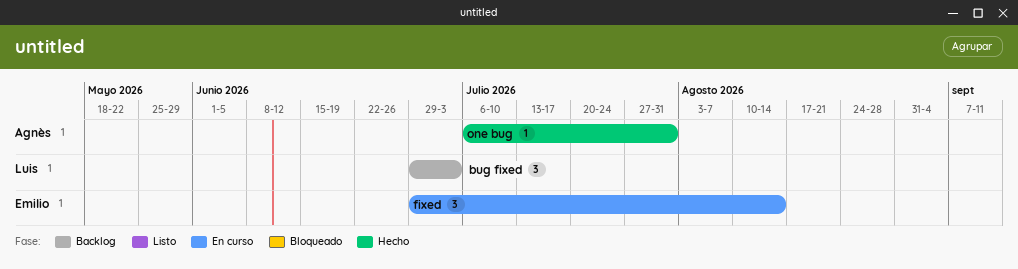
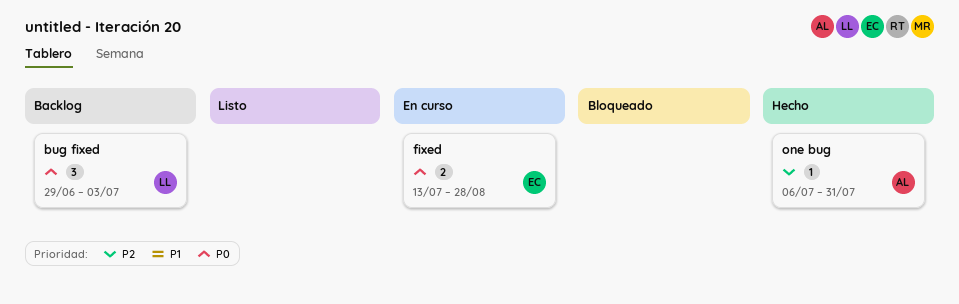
fixed, estimate: 3 -> 2
fixed, start: Jun 29 -> Jul 13
fixed, due: Aug 14 -> Aug 28

